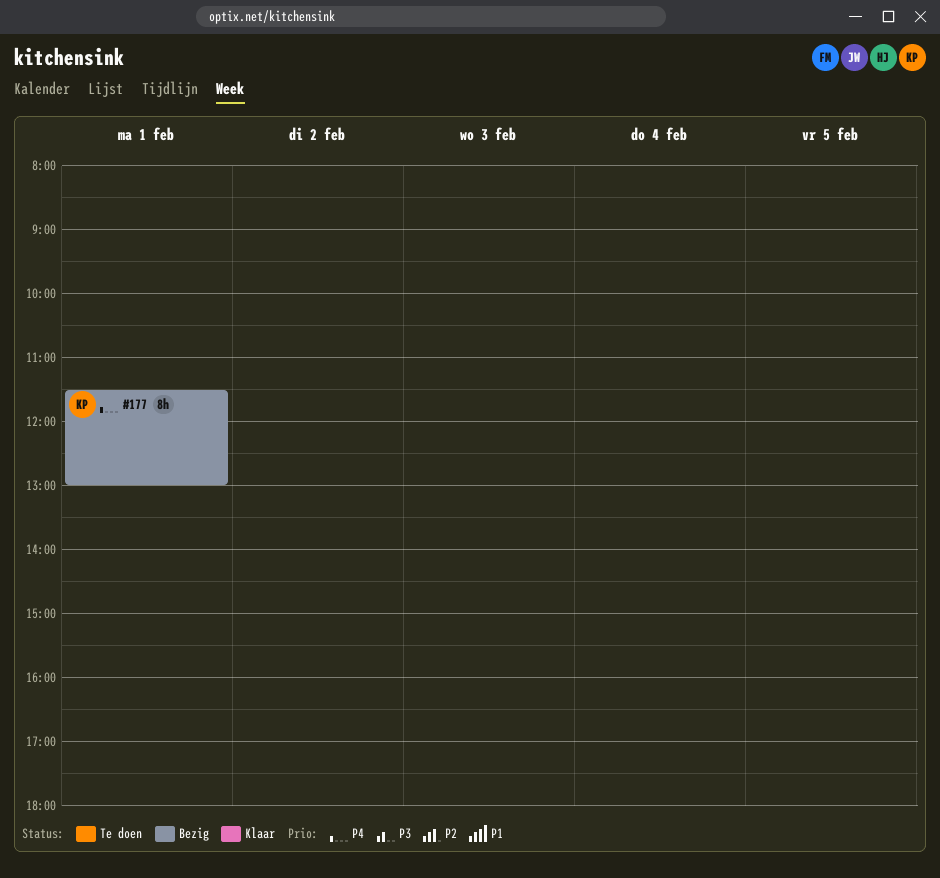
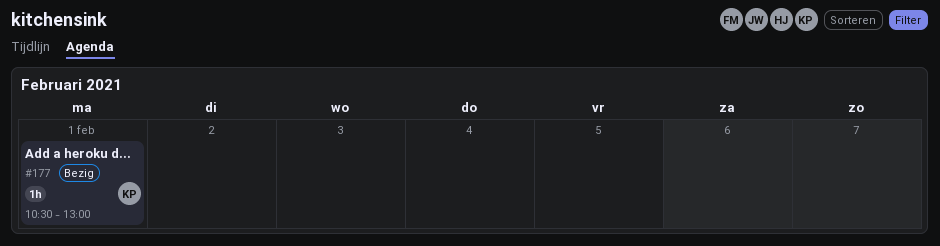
#177, estimate: 8h -> 1h
#177, begins: 11:30 -> 10:30

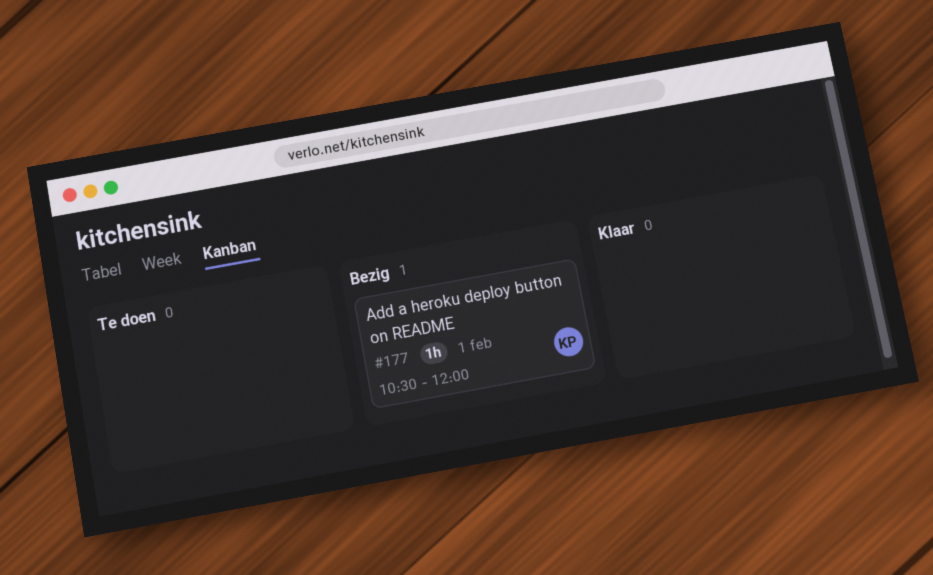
#177, ends: 13:00 -> 12:00

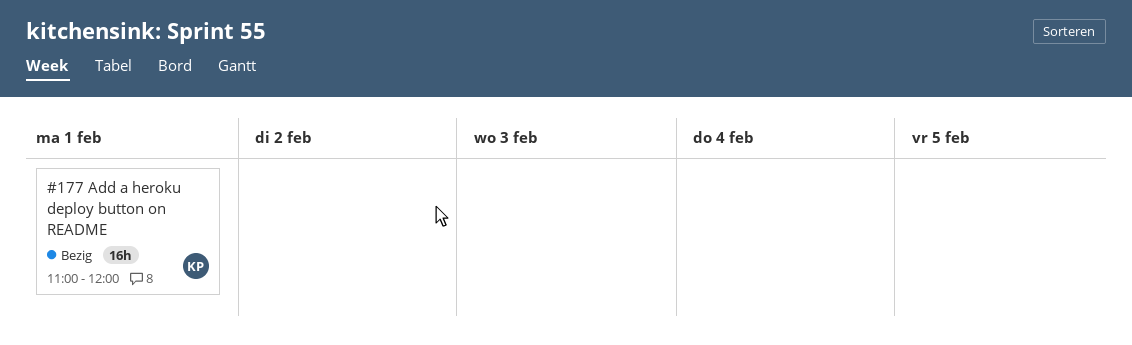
#177, estimate: 1h -> 16h
#177, begins: 10:30 -> 11:00

